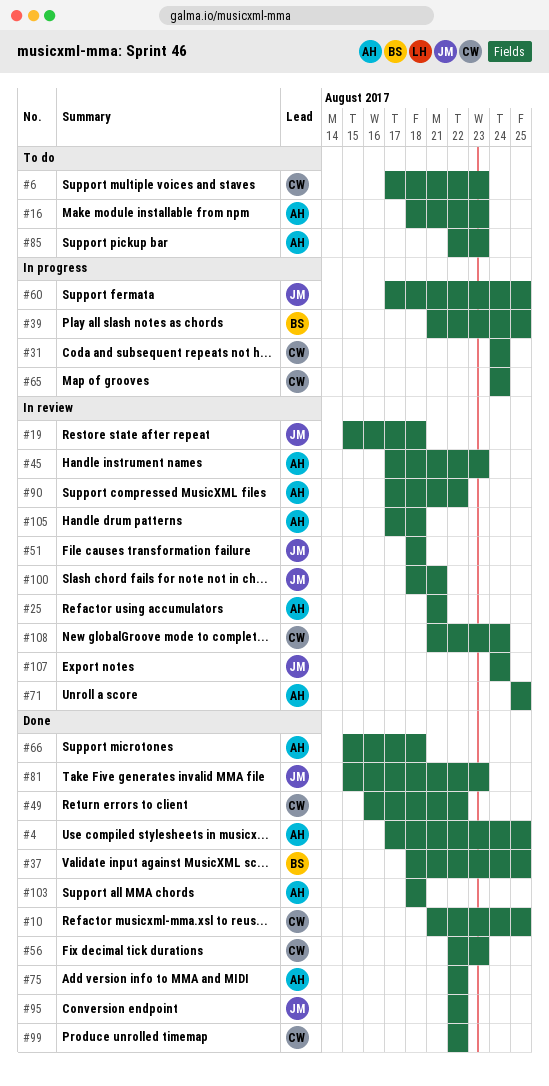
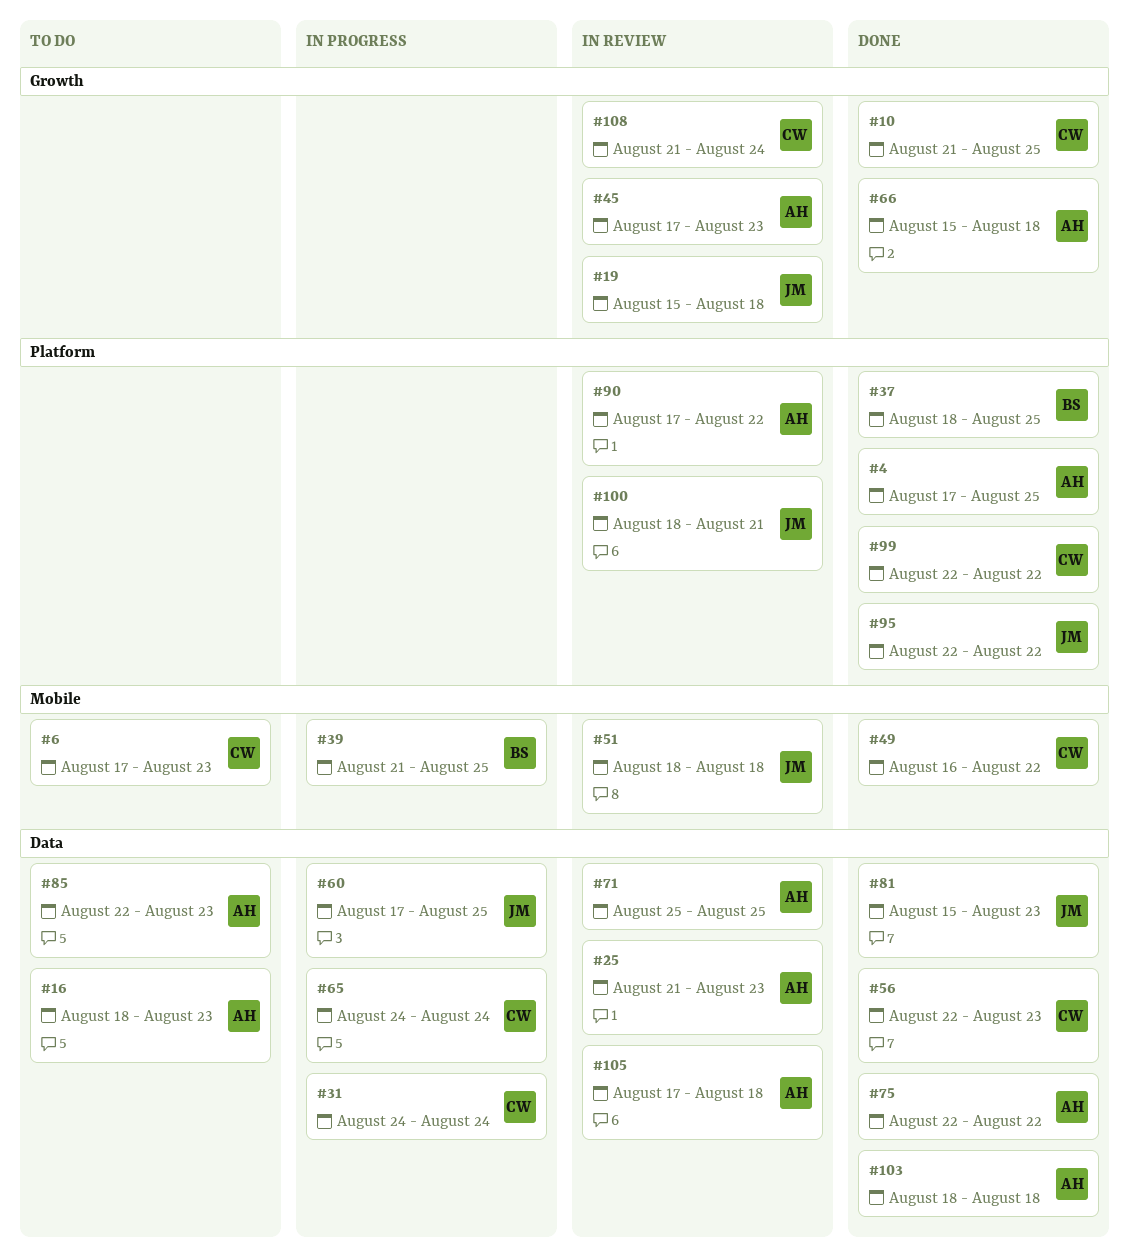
#25, due: Aug 21 -> Aug 23
#107: present -> none

